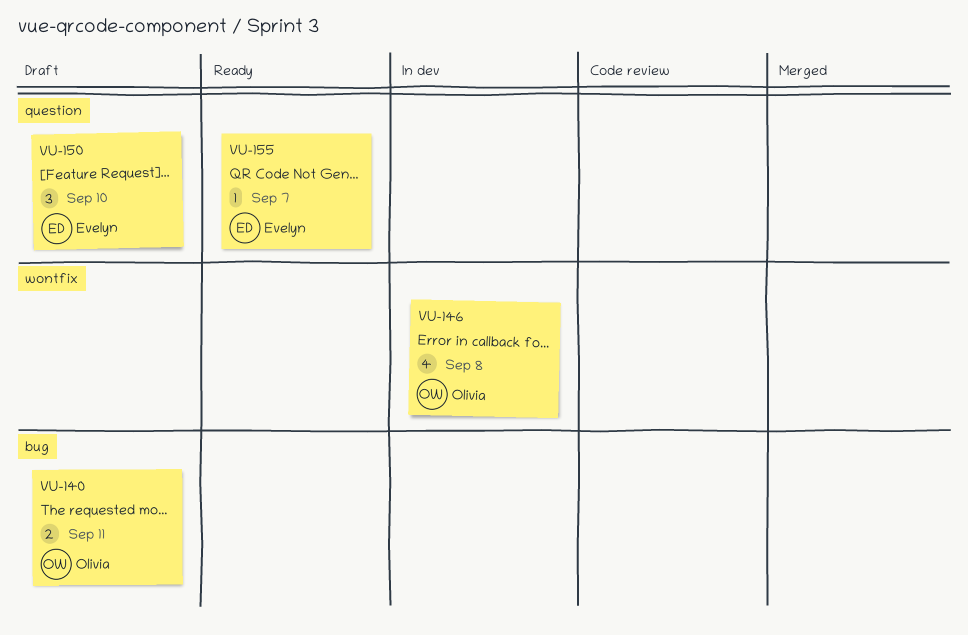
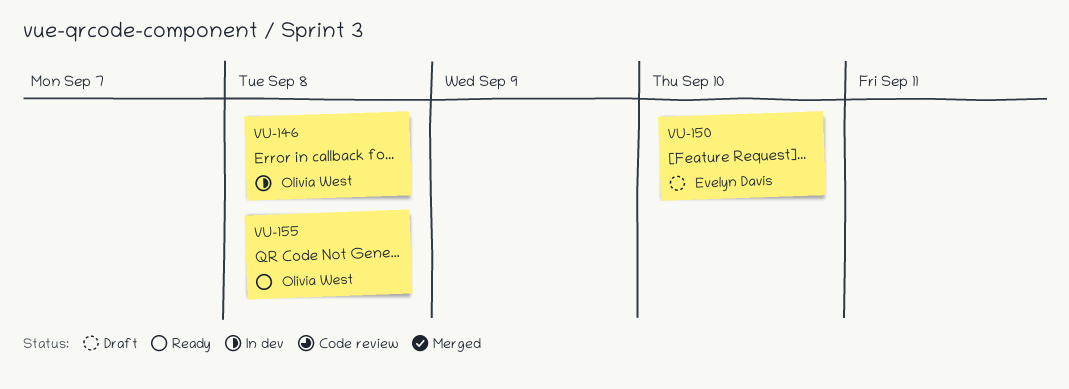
VU-140: present -> none
VU-155, owner: Evelyn Davis -> Olivia West
VU-155, due: Sep 7 -> Sep 8

